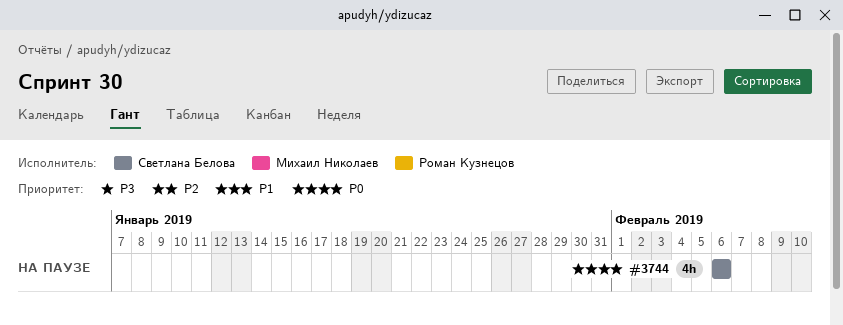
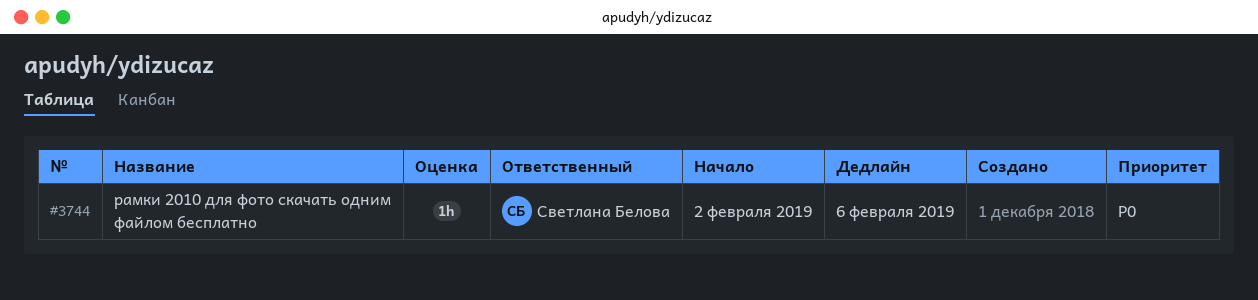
#3744, estimate: 4h -> 1h
#3744, start: Feb 6 -> Feb 2

